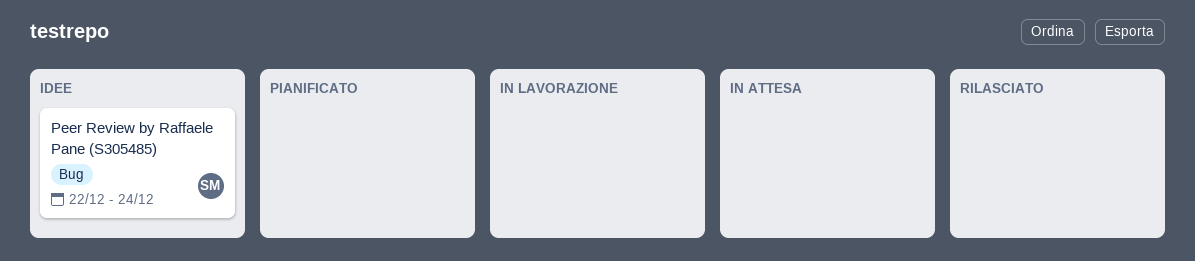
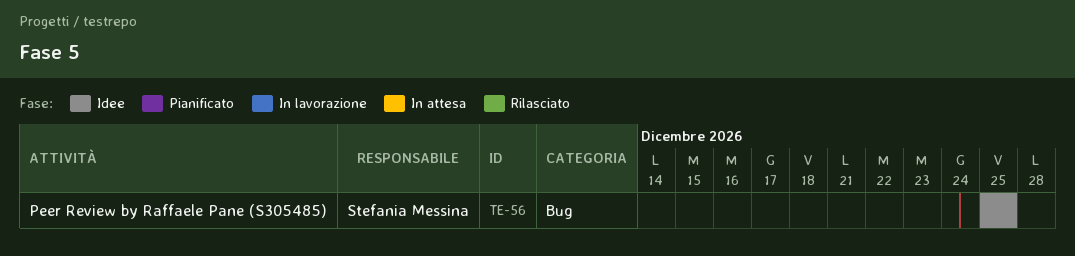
Peer Review by Raffaele Pane (S305485), start: Dec 22 -> Dec 25
Peer Review by Raffaele Pane (S305485), due: Dec 24 -> Dec 25

